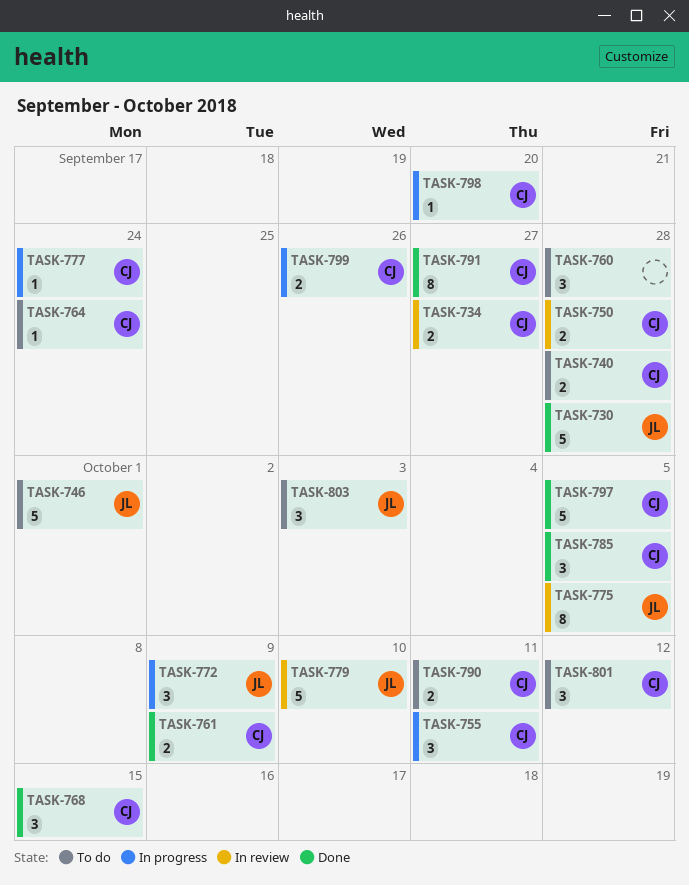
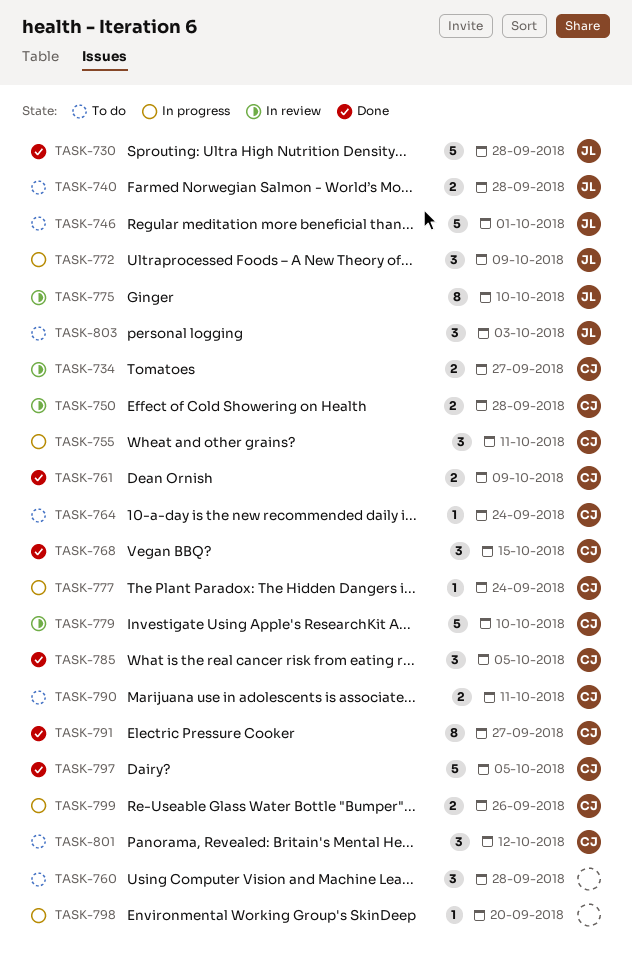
TASK-740, owner: CJ -> JL
TASK-775, due: Oct 5 -> Oct 10
TASK-779, owner: JL -> CJ
TASK-798, owner: CJ -> none

